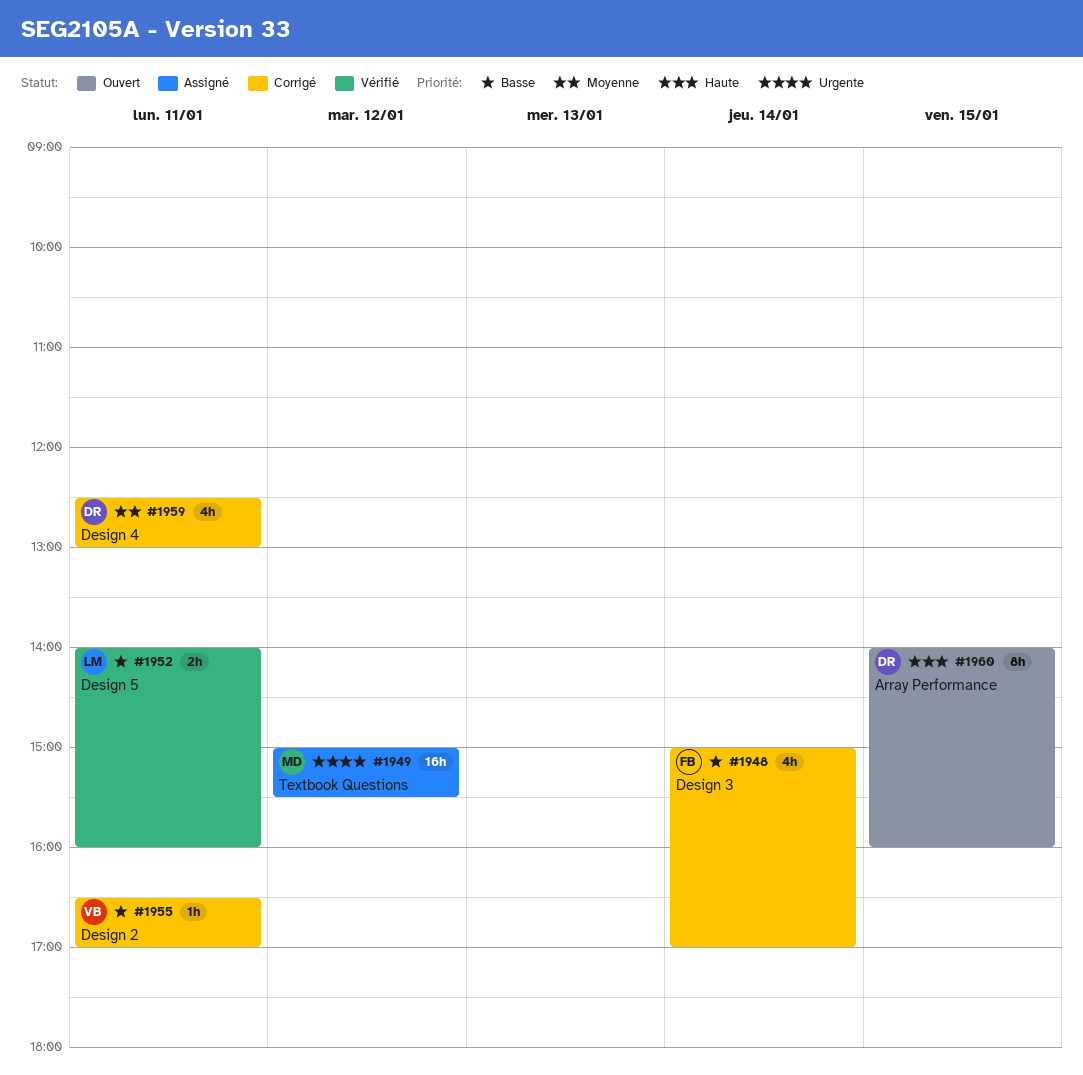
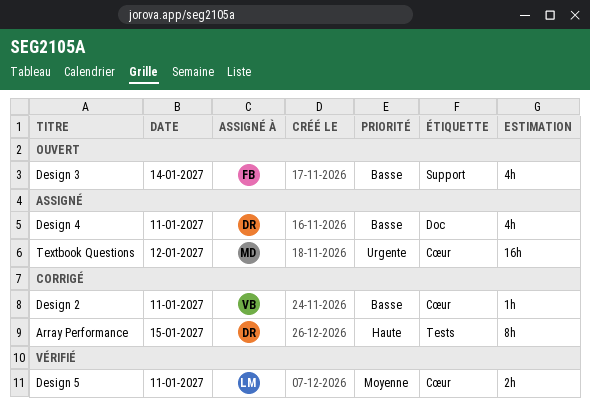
Array Performance, status: Ouvert -> Corrigé
Design 3, status: Corrigé -> Ouvert
Design 4, status: Corrigé -> Assigné
Design 4, priority: Moyenne -> Basse
Design 5, priority: Basse -> Moyenne

